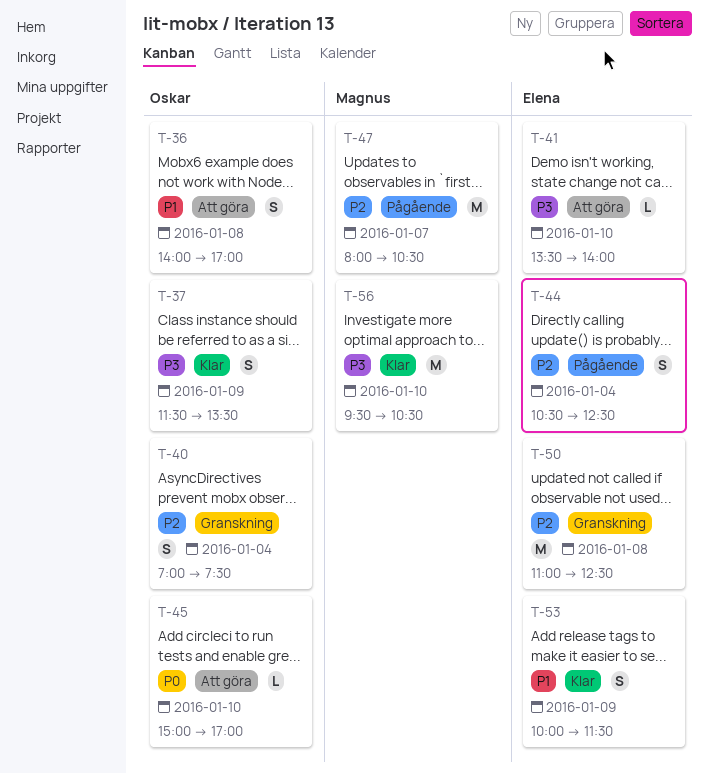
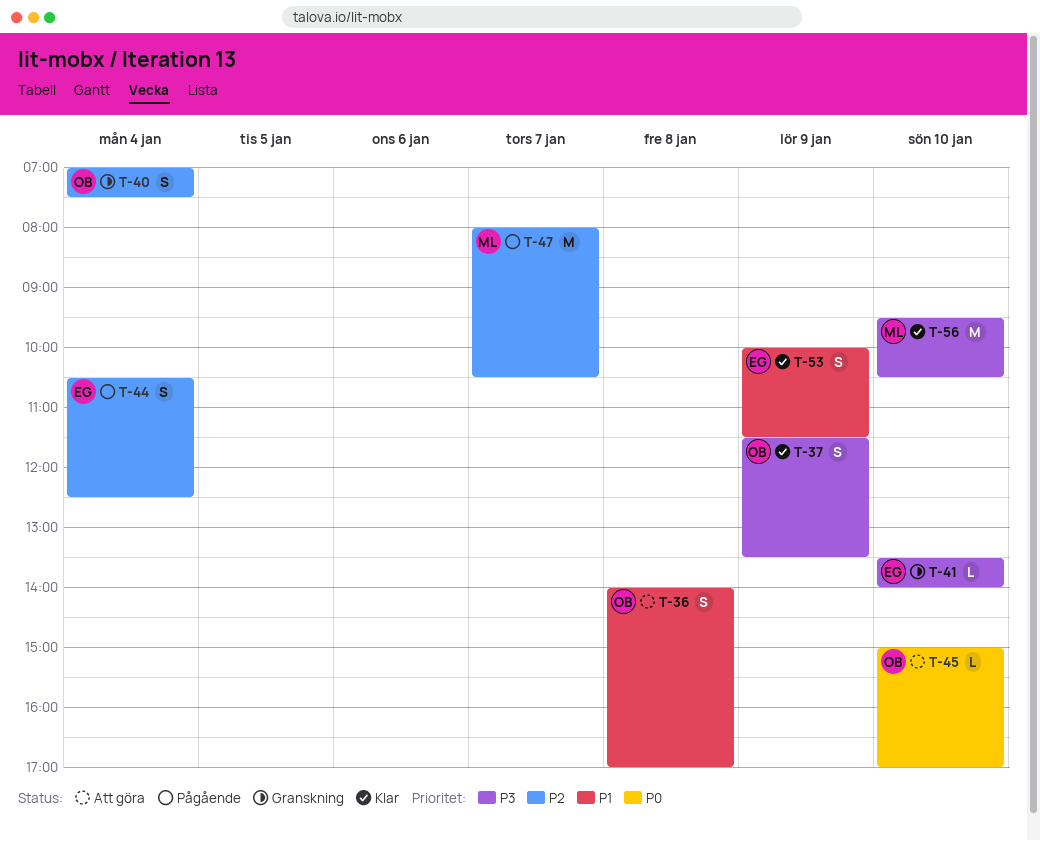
T-41, status: Att göra -> Granskning
T-50: present -> none

